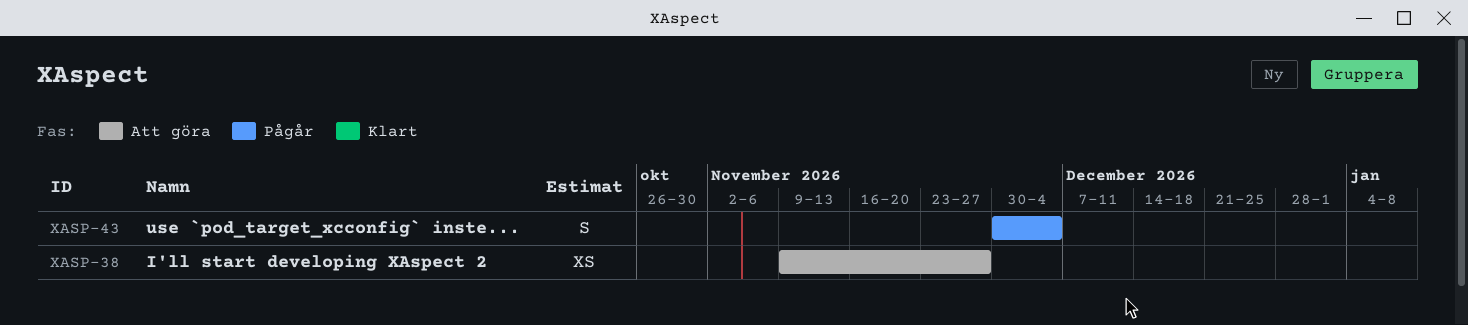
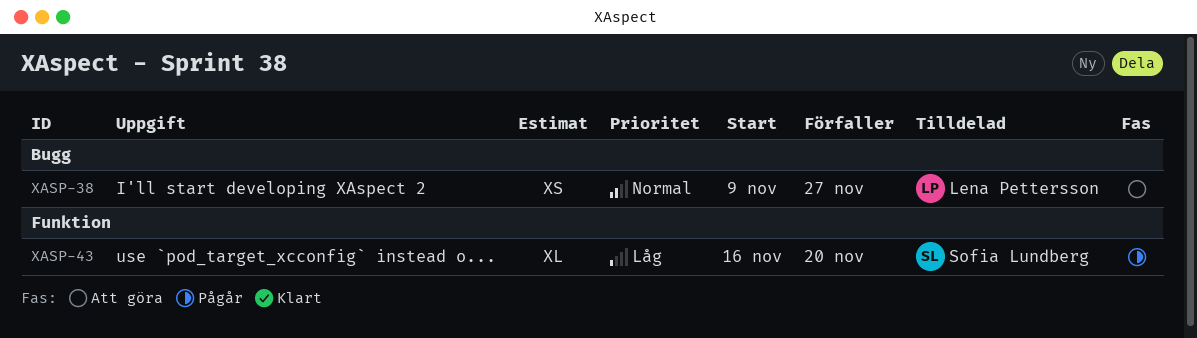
XASP-43, estimate: S -> XL
XASP-43, start: Nov 30 -> Nov 16
XASP-43, due: Dec 4 -> Nov 20

